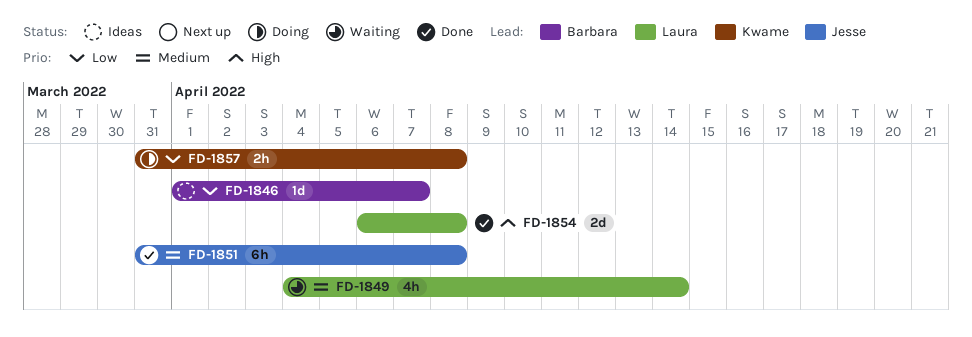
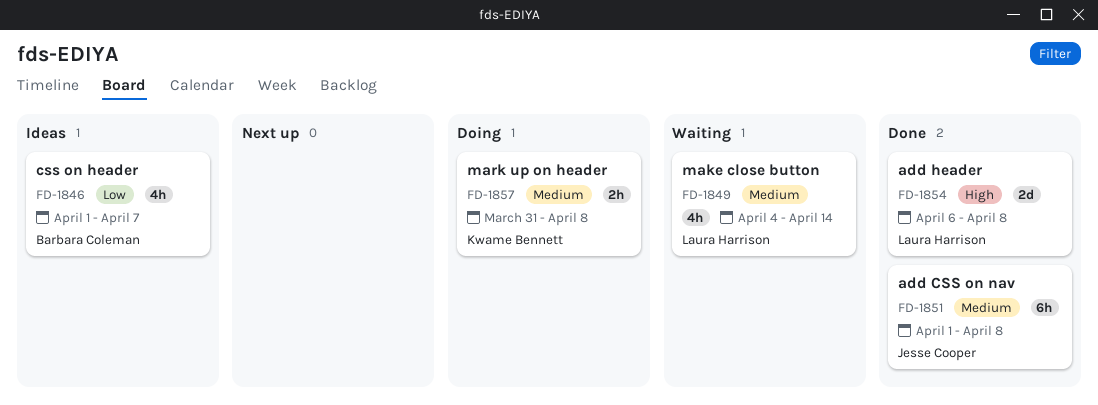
FD-1846, estimate: 1d -> 4h
FD-1851, start: Mar 31 -> Apr 1
FD-1857, priority: Low -> Medium

